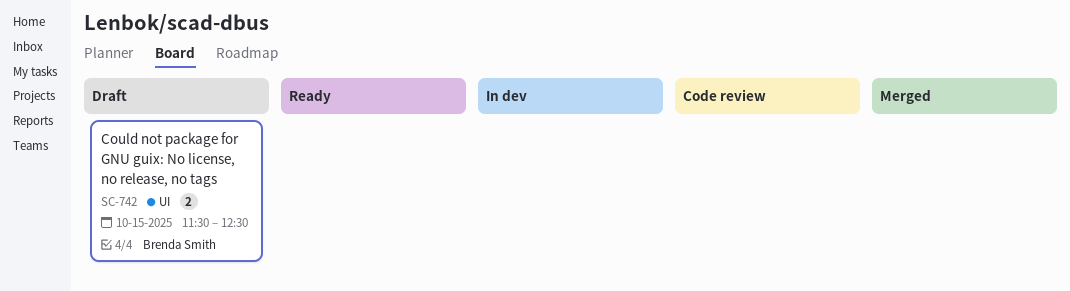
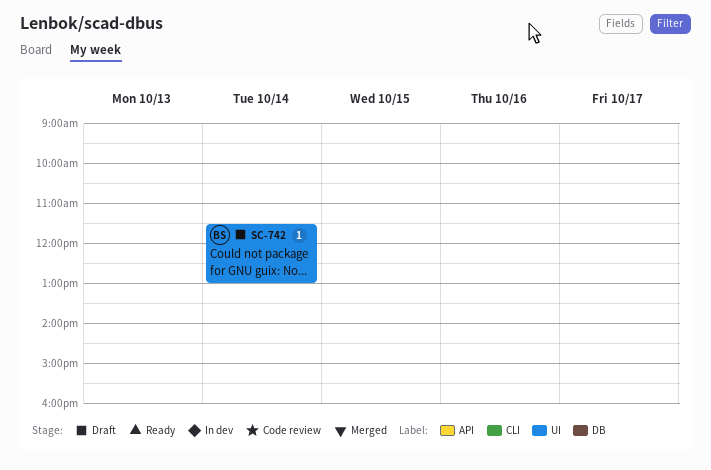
SC-742, estimate: 2 -> 1
SC-742, day: Oct 15 -> Oct 14
SC-742, ends: 12:30 -> 13:00

